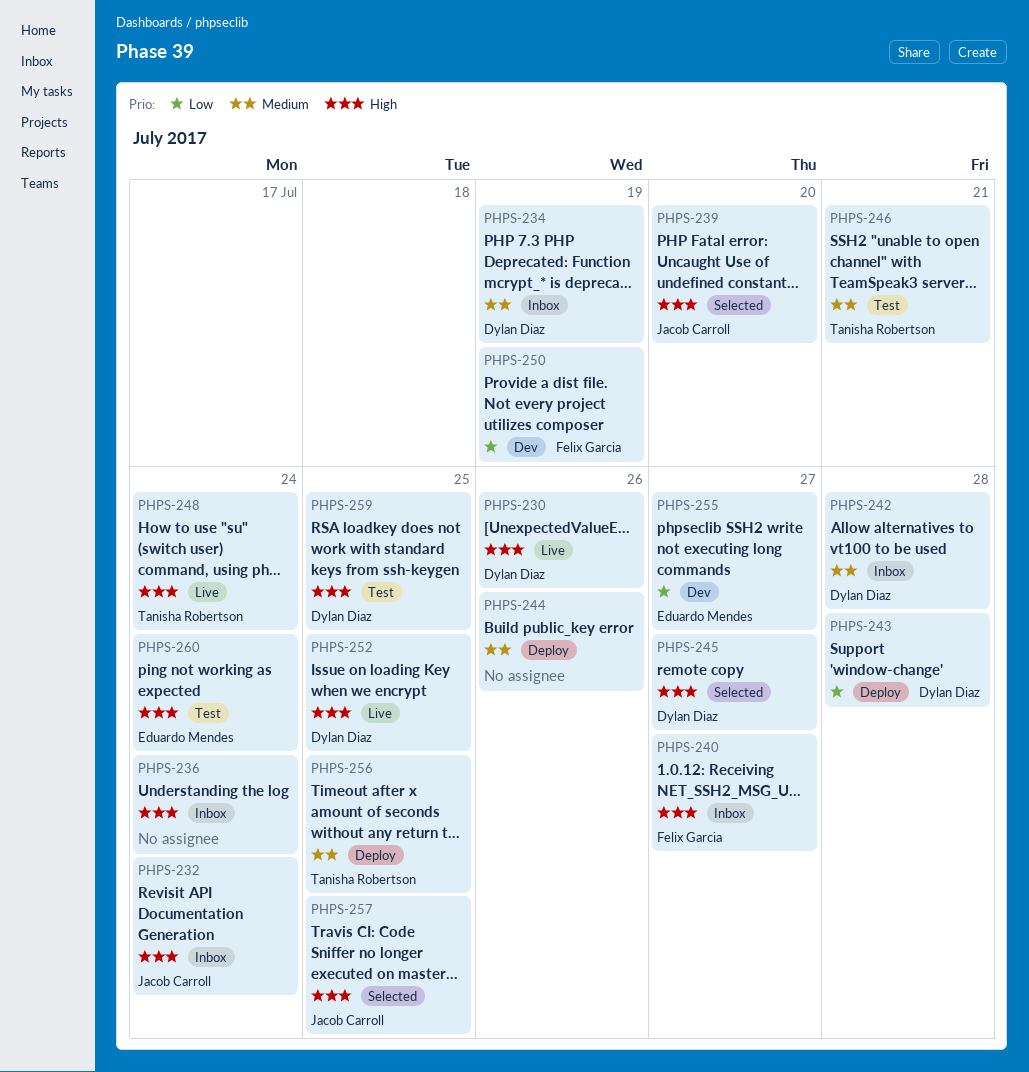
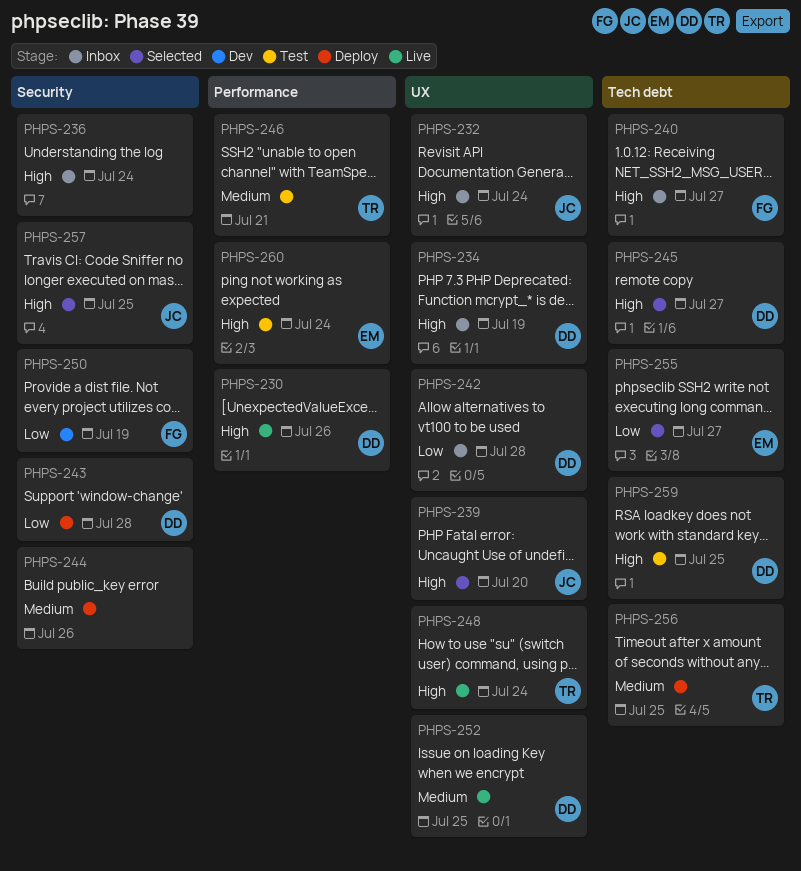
PHPS-234, priority: Medium -> High
PHPS-242, priority: Medium -> Low
PHPS-252, priority: High -> Medium
PHPS-255, status: Dev -> Selected

